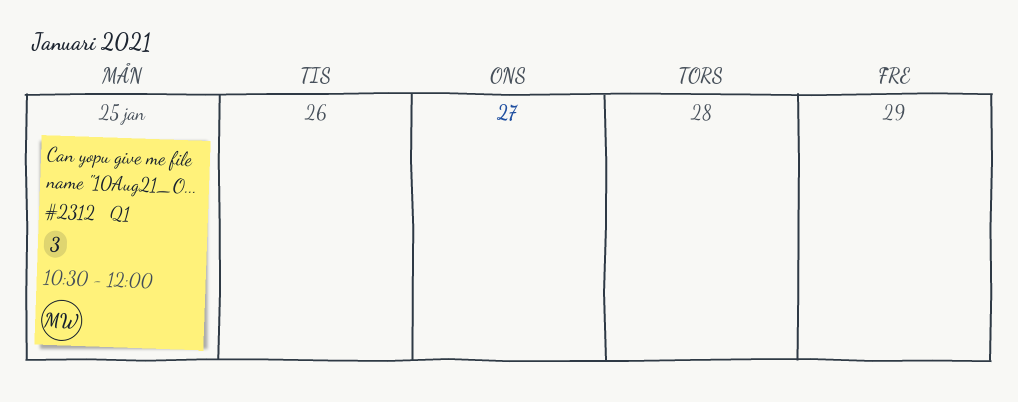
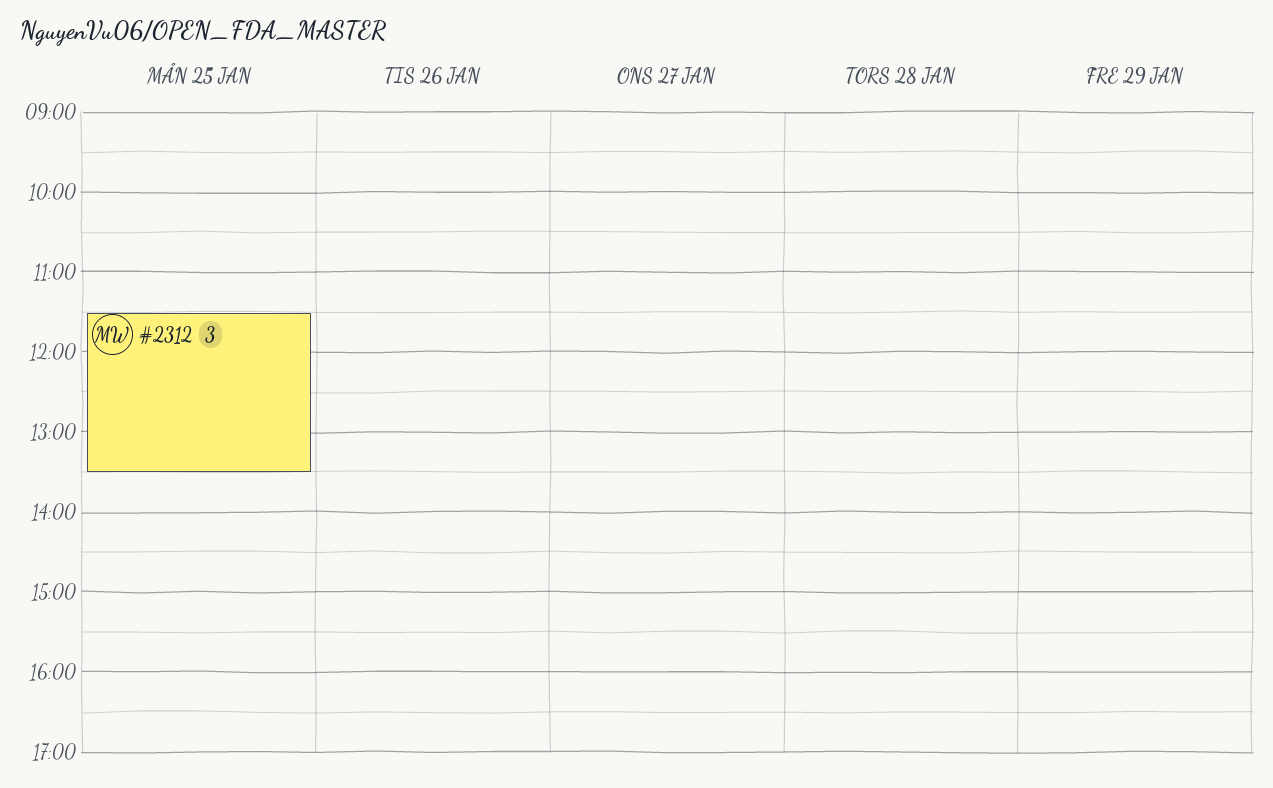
#2312, begins: 10:30 -> 11:30
#2312, ends: 12:00 -> 13:30

